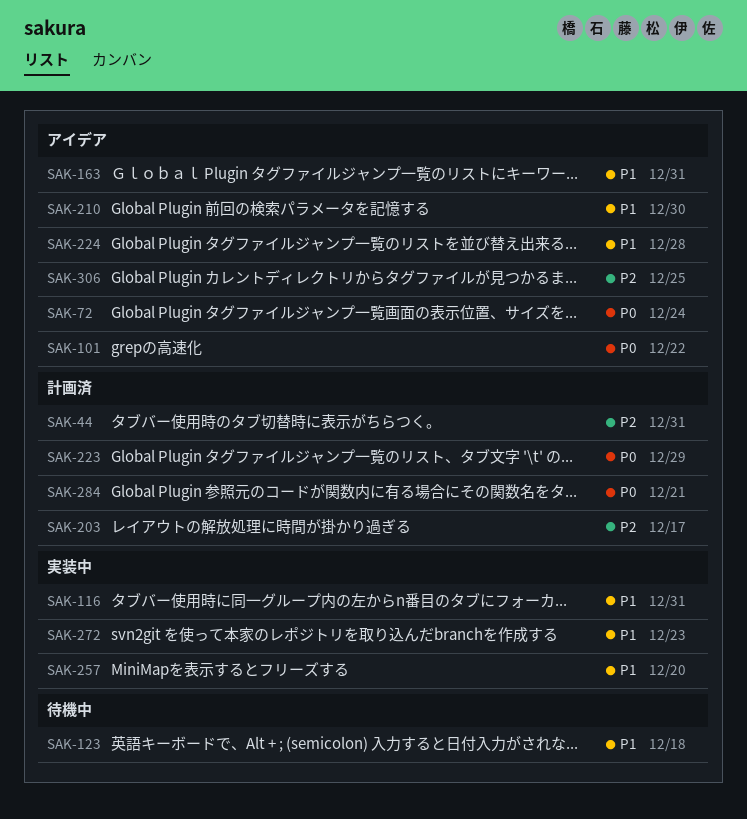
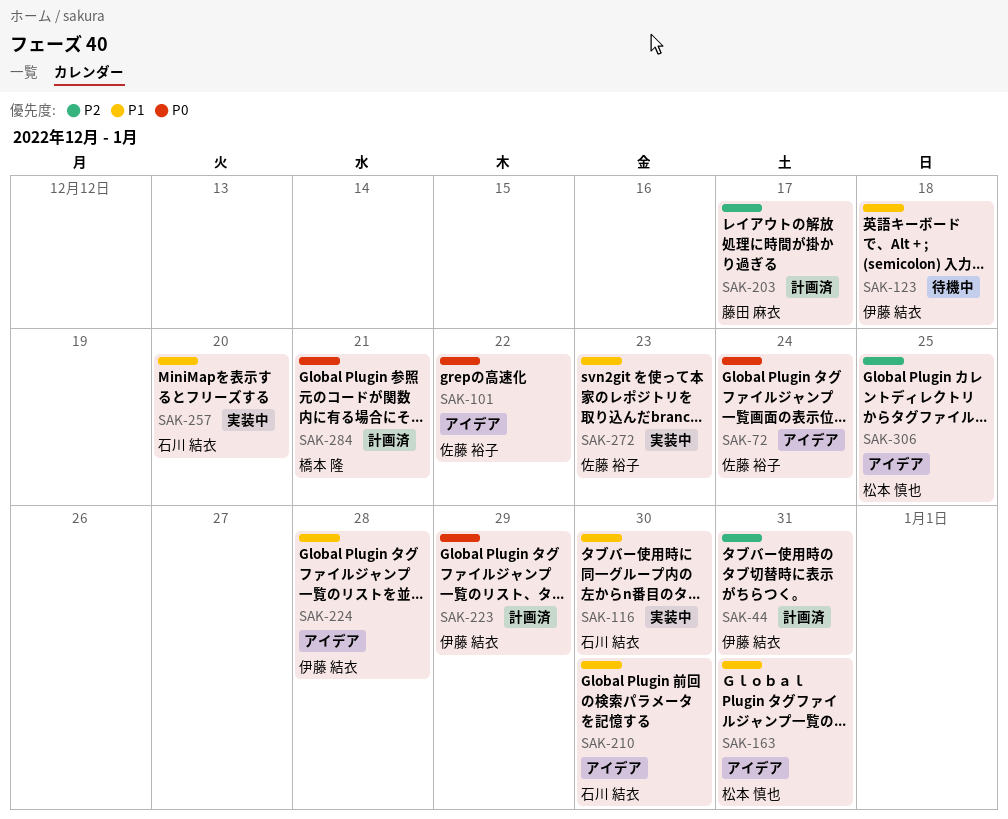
SAK-116, due: Dec 31 -> Dec 30

